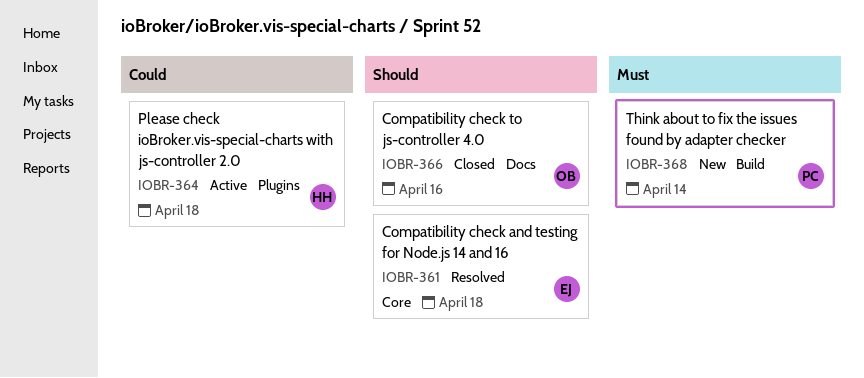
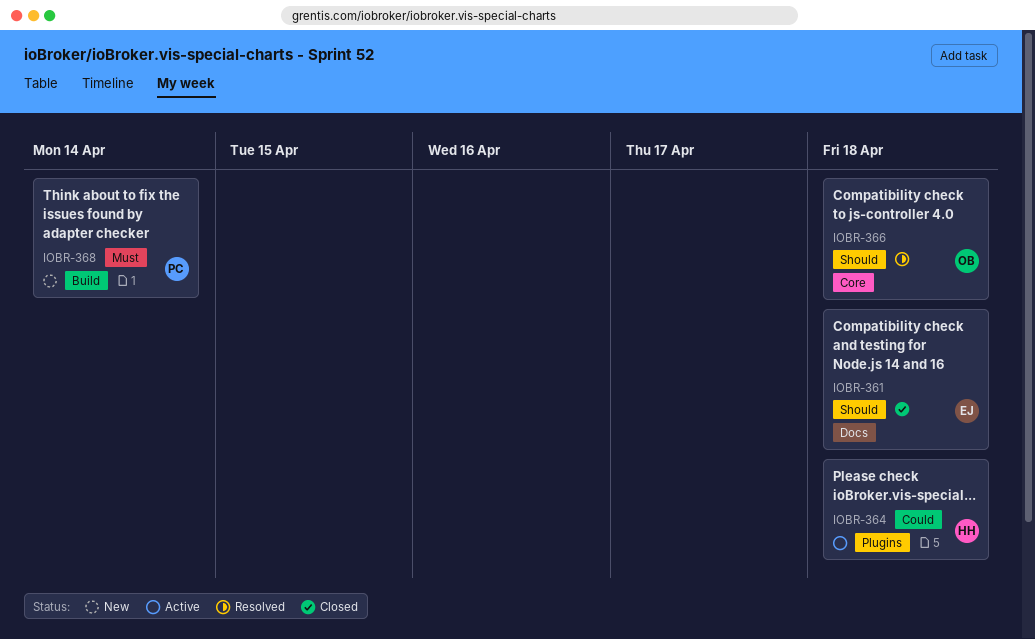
IOBR-361, status: Resolved -> Closed
IOBR-361, label: Core -> Docs
IOBR-366, status: Closed -> Resolved
IOBR-366, label: Docs -> Core
IOBR-366, due: Apr 16 -> Apr 18

